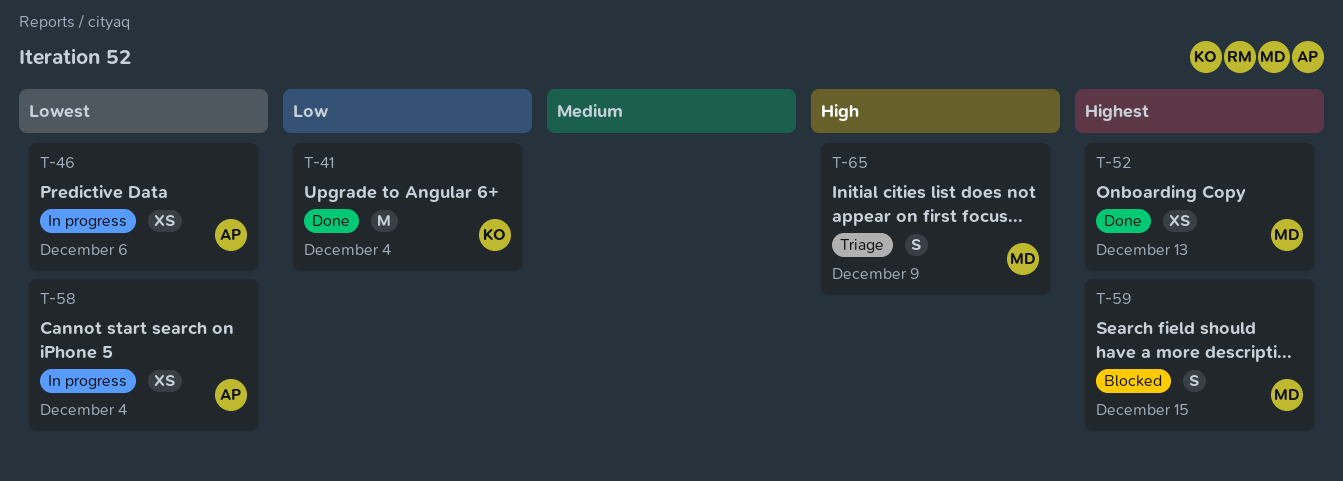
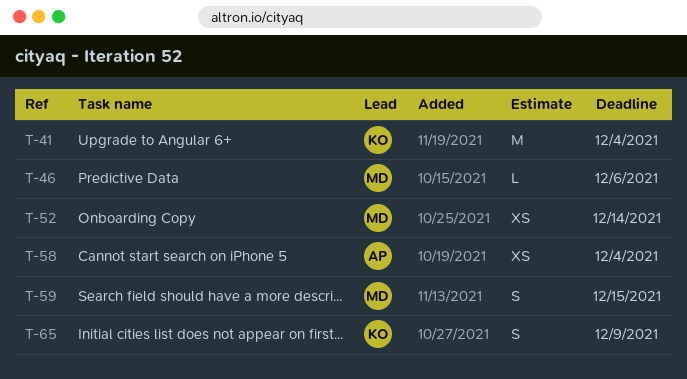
T-46, owner: AP -> MD
T-46, estimate: XS -> L
T-52, due: Dec 13 -> Dec 14
T-65, owner: MD -> KO

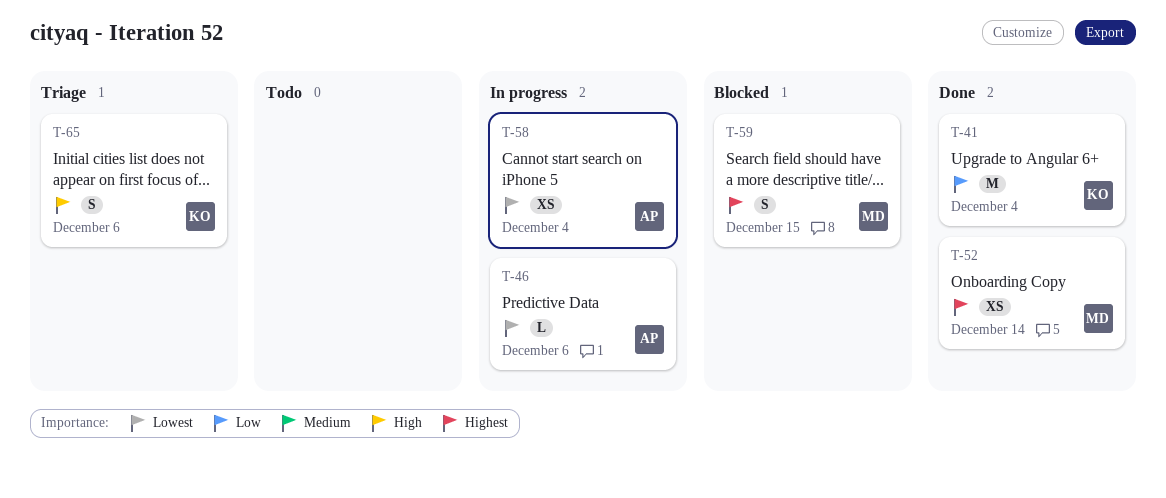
T-46, owner: MD -> AP
T-65, due: Dec 9 -> Dec 6

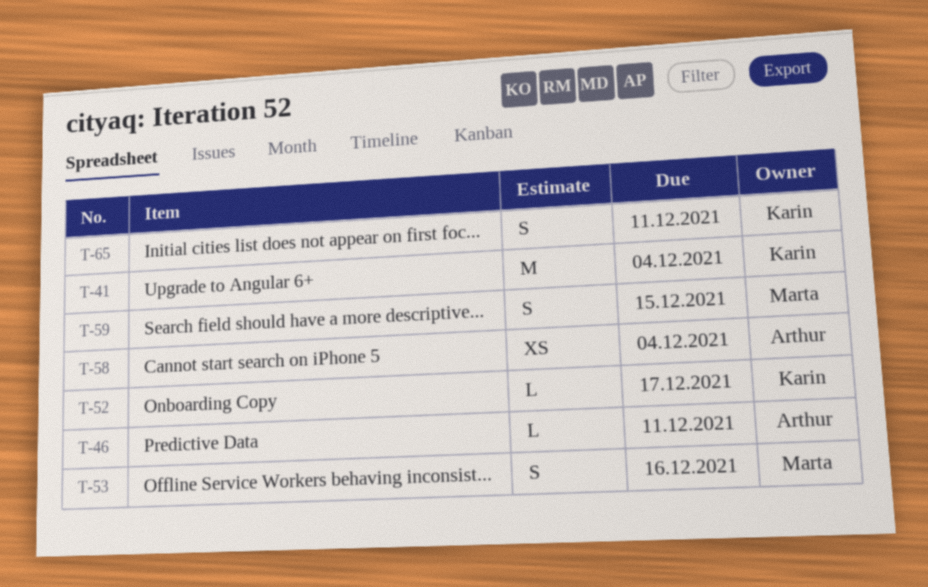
T-46, due: Dec 6 -> Dec 11
T-52, owner: Marta -> Karin
T-52, estimate: XS -> L
T-52, due: Dec 14 -> Dec 17
T-53: none -> present
T-65, due: Dec 6 -> Dec 11

